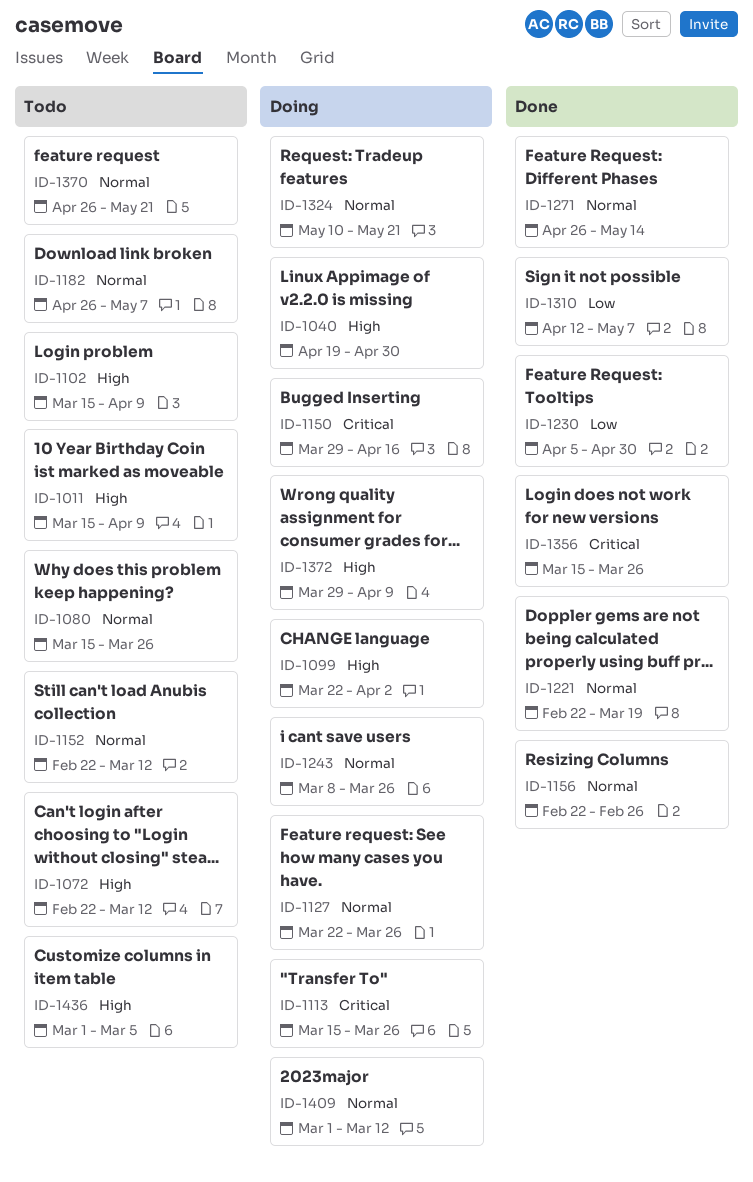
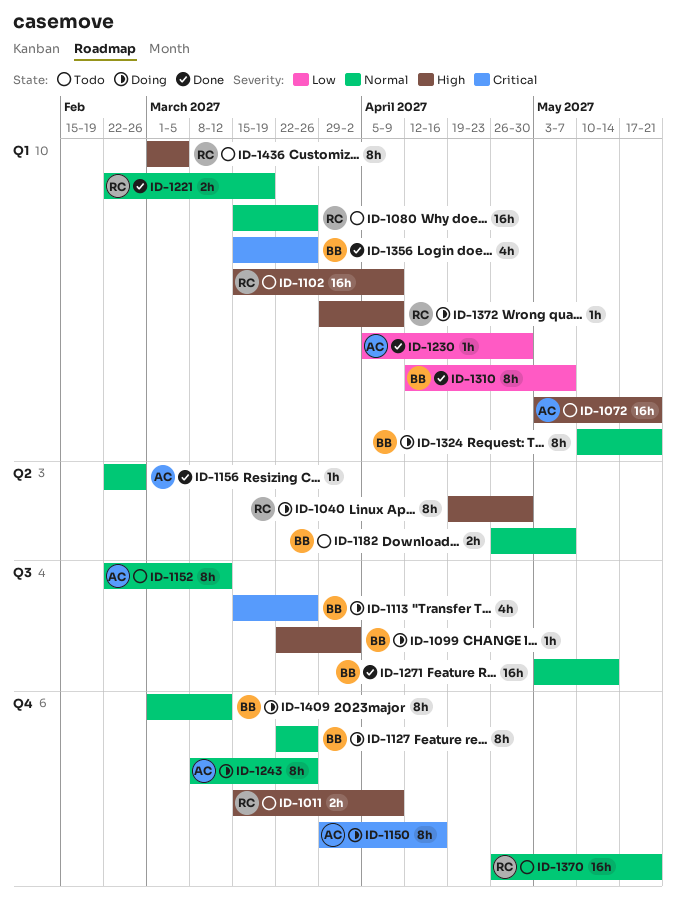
ID-1072, start: Feb 22 -> May 3
ID-1072, due: Mar 12 -> May 21
ID-1271, start: Apr 26 -> May 3

